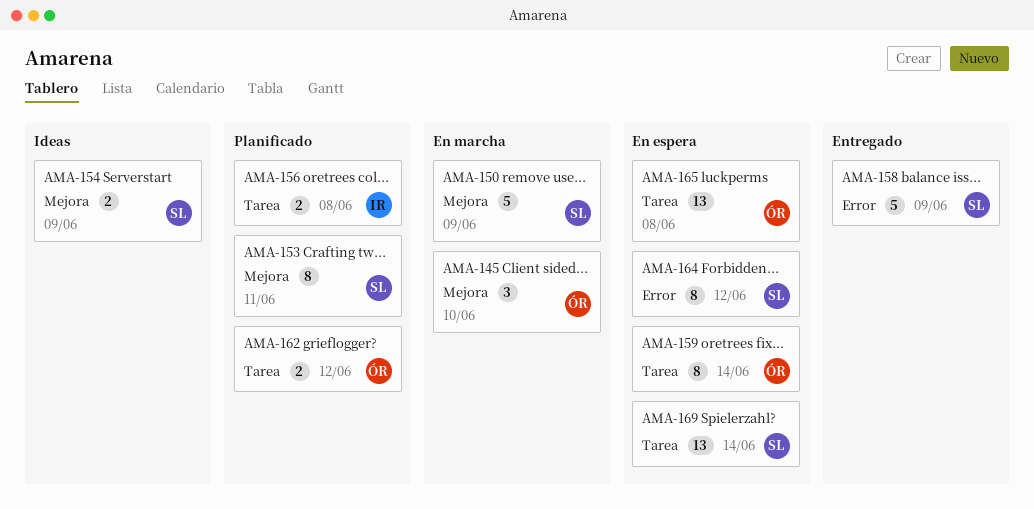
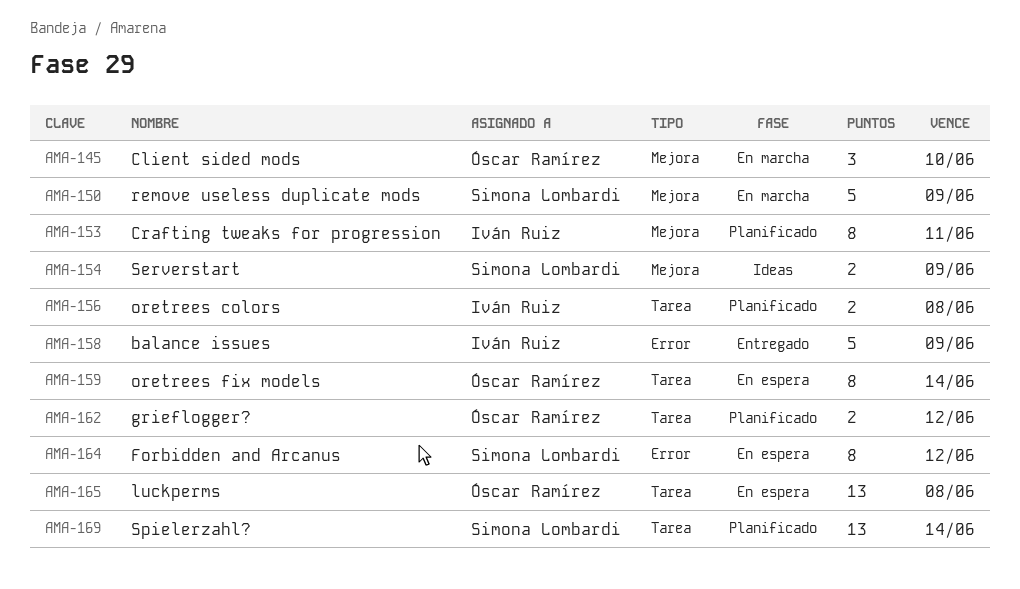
AMA-153, owner: Simona Lombardi -> Iván Ruiz
AMA-158, owner: Simona Lombardi -> Iván Ruiz
AMA-169, status: En espera -> Planificado

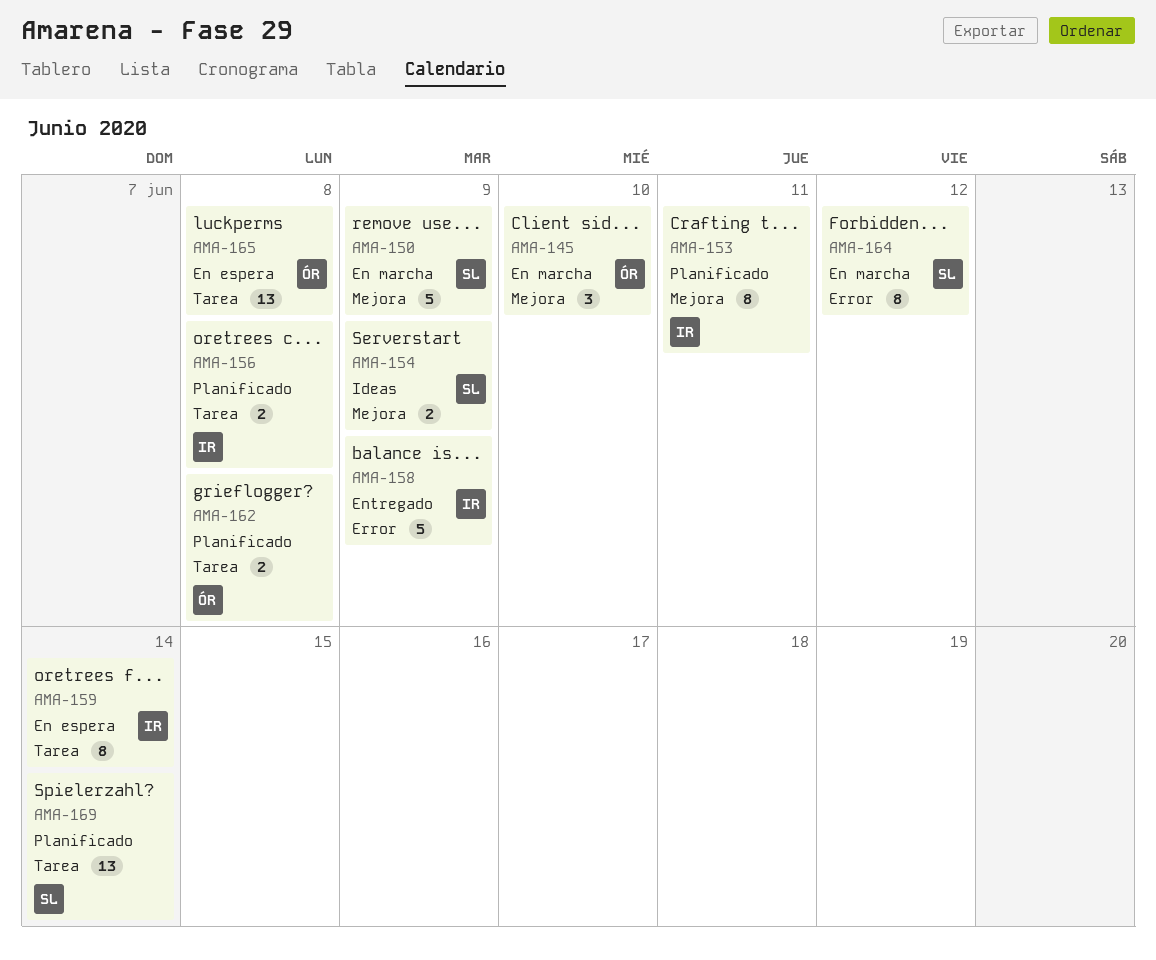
AMA-159, owner: Óscar Ramírez -> Iván Ruiz
AMA-162, due: Jun 12 -> Jun 8
AMA-164, status: En espera -> En marcha

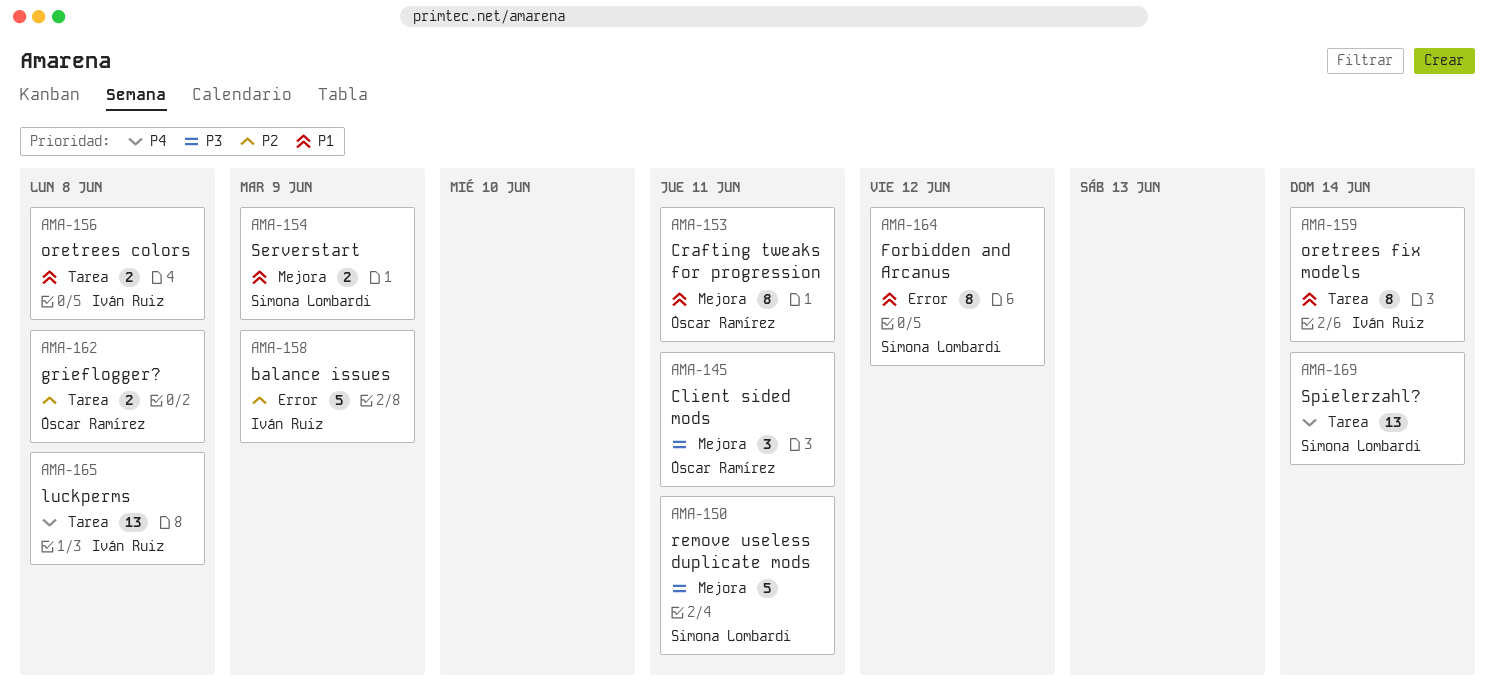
AMA-145, due: Jun 10 -> Jun 11
AMA-150, due: Jun 9 -> Jun 11
AMA-153, owner: Iván Ruiz -> Óscar Ramírez
AMA-165, owner: Óscar Ramírez -> Iván Ruiz

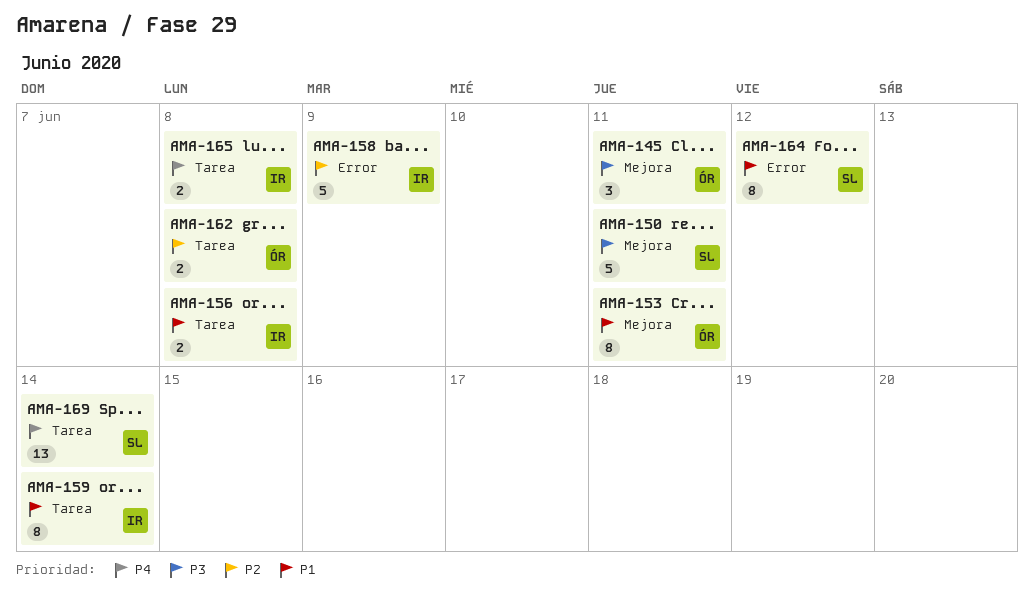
AMA-154: present -> none
AMA-165, estimate: 13 -> 2

